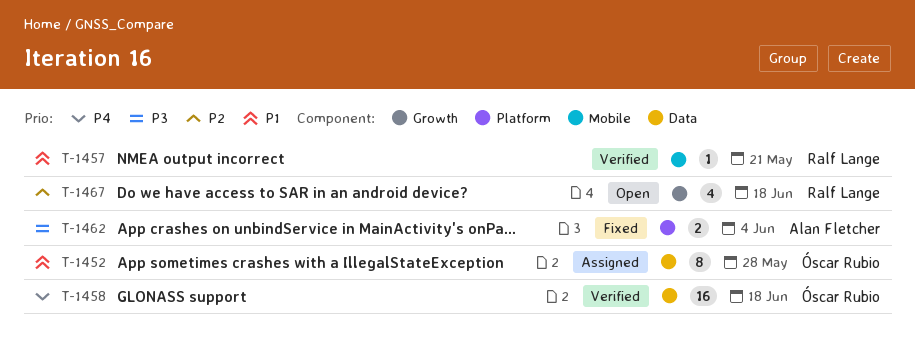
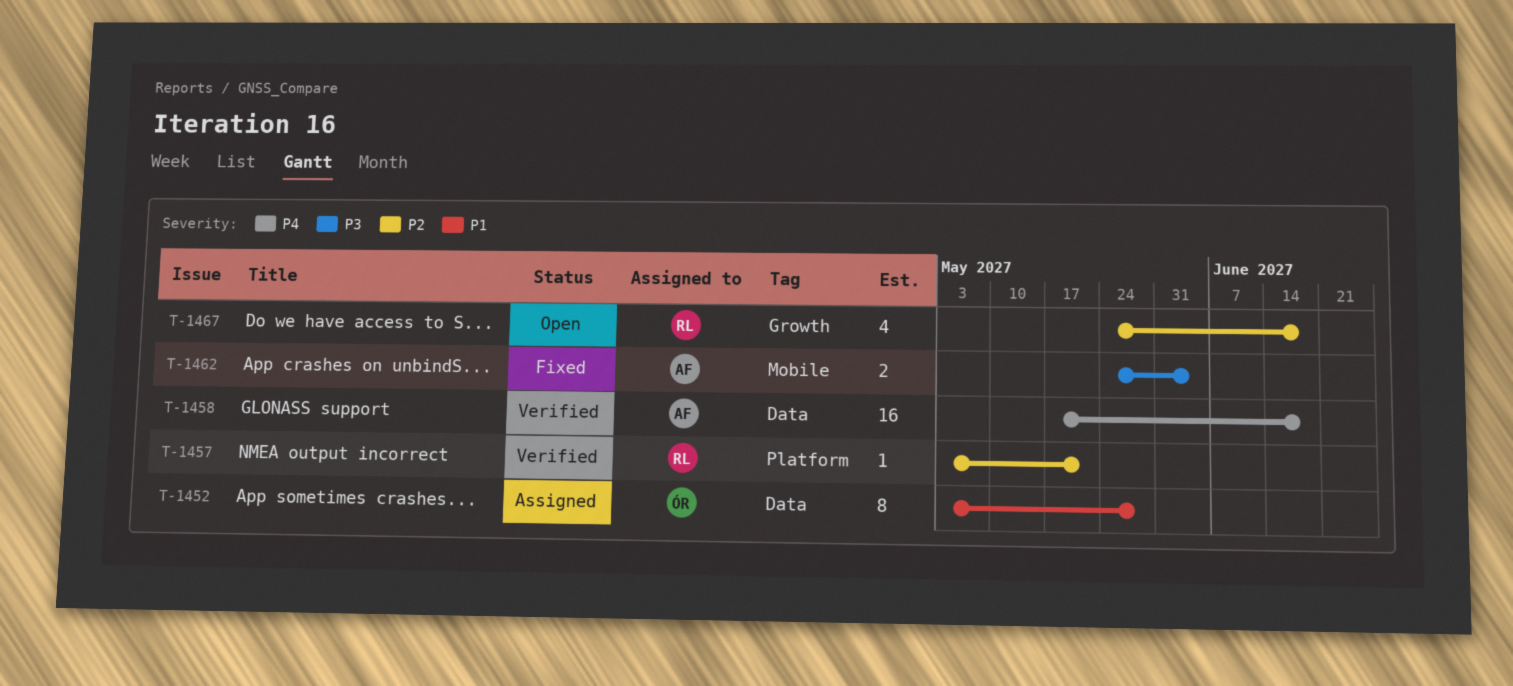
T-1457, priority: P1 -> P2
T-1457, label: Mobile -> Platform
T-1458, owner: Óscar Rubio -> Alan Fletcher
T-1462, label: Platform -> Mobile

